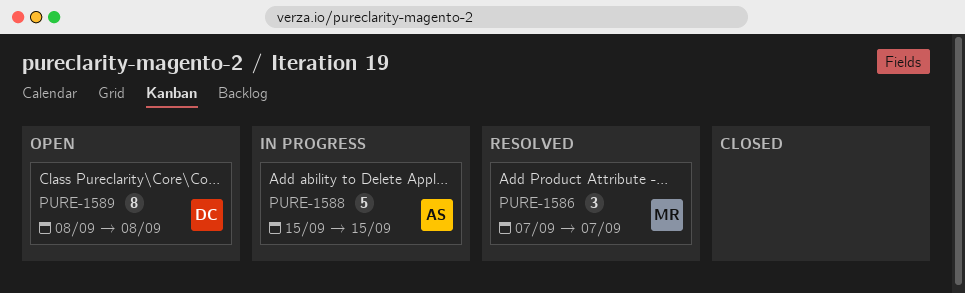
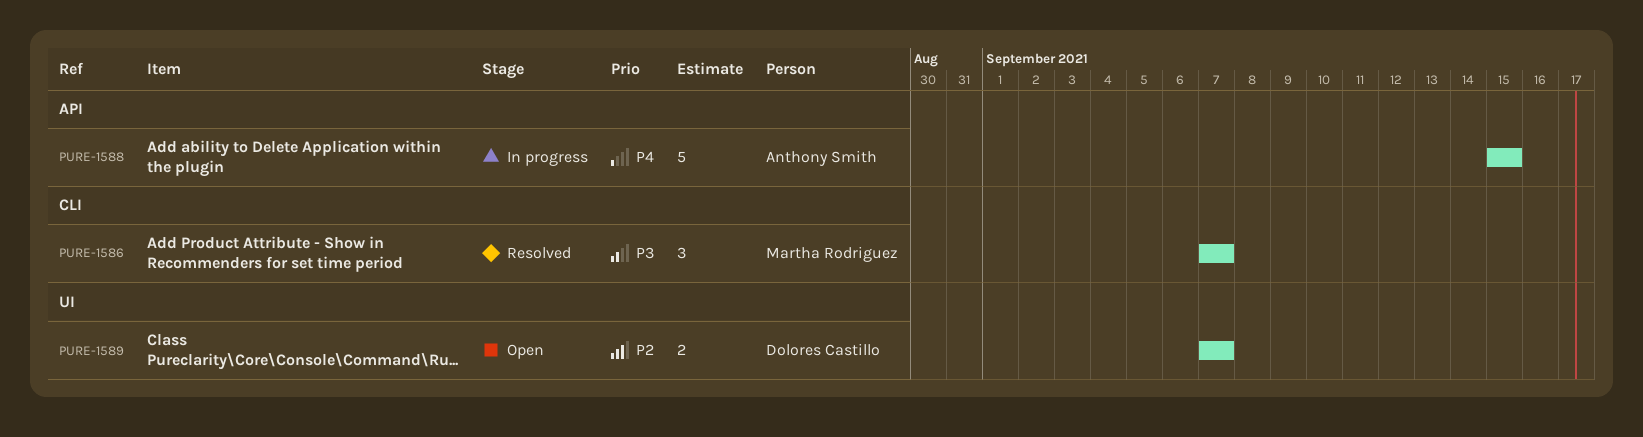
PURE-1589, estimate: 8 -> 2
PURE-1589, start: Sep 8 -> Sep 7
PURE-1589, due: Sep 8 -> Sep 7

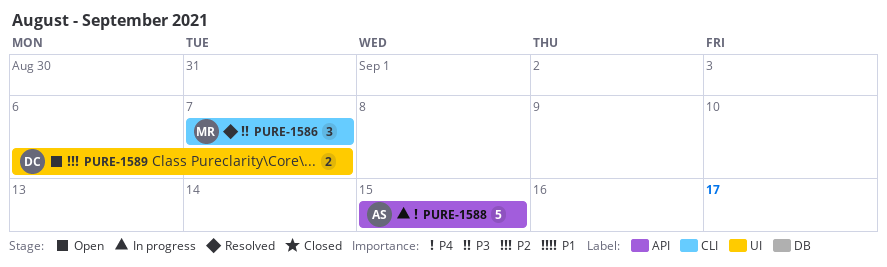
PURE-1589, start: Sep 7 -> Sep 6

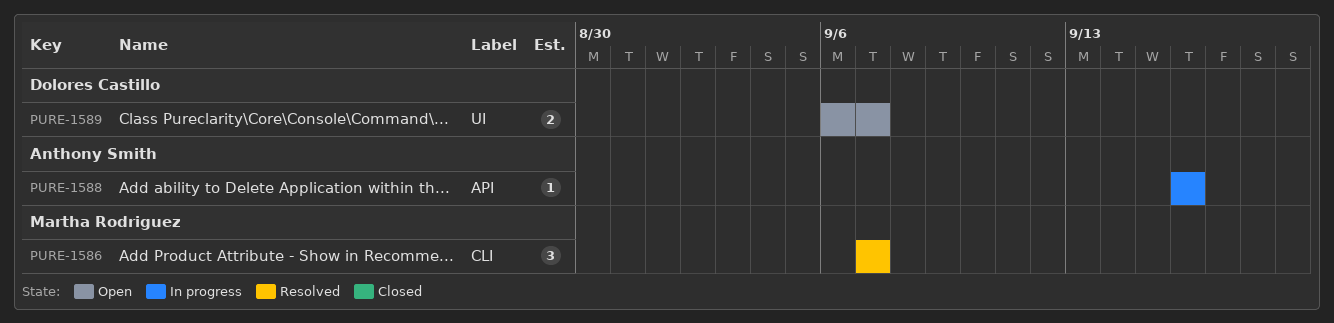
PURE-1588, estimate: 5 -> 1
PURE-1588, start: Sep 15 -> Sep 16
PURE-1588, due: Sep 15 -> Sep 16

